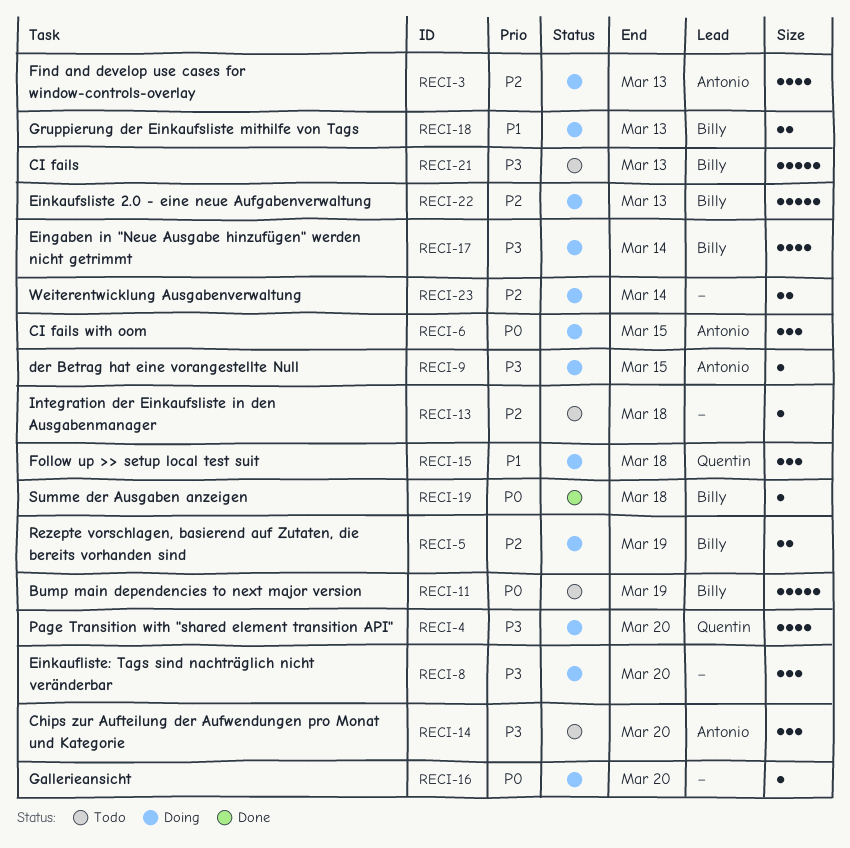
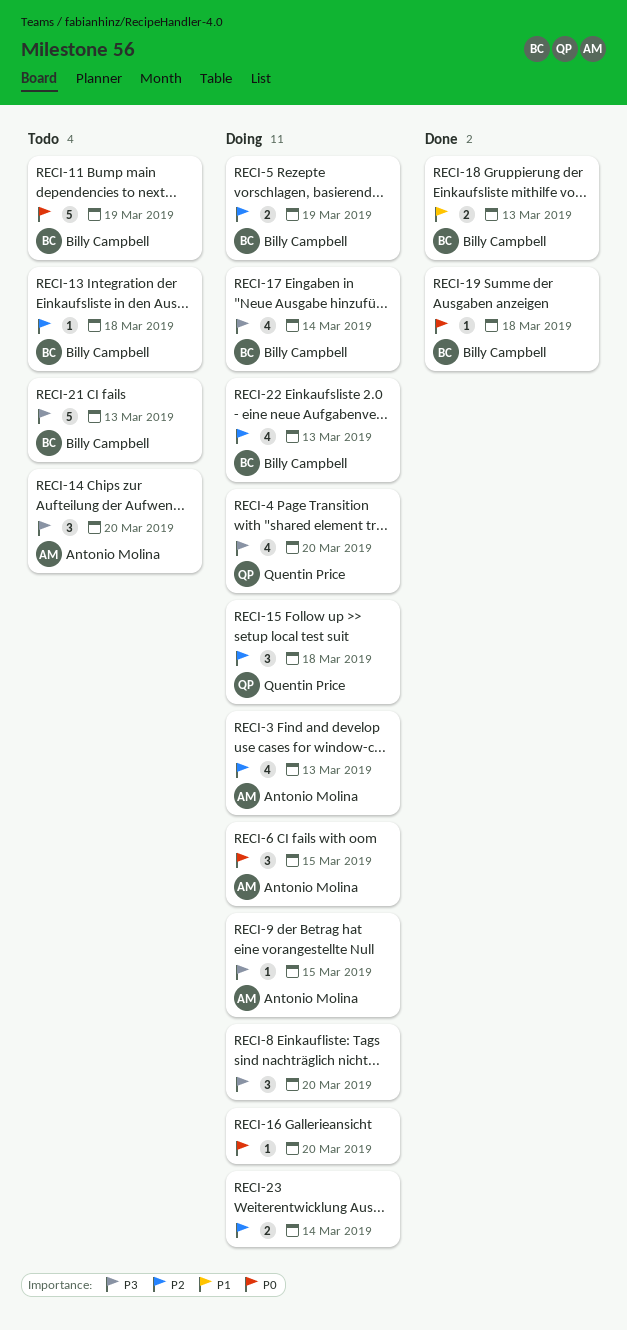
RECI-13, owner: none -> Billy Campbell
RECI-15, priority: P1 -> P2
RECI-18, status: Doing -> Done
RECI-22, estimate: 5 -> 4

